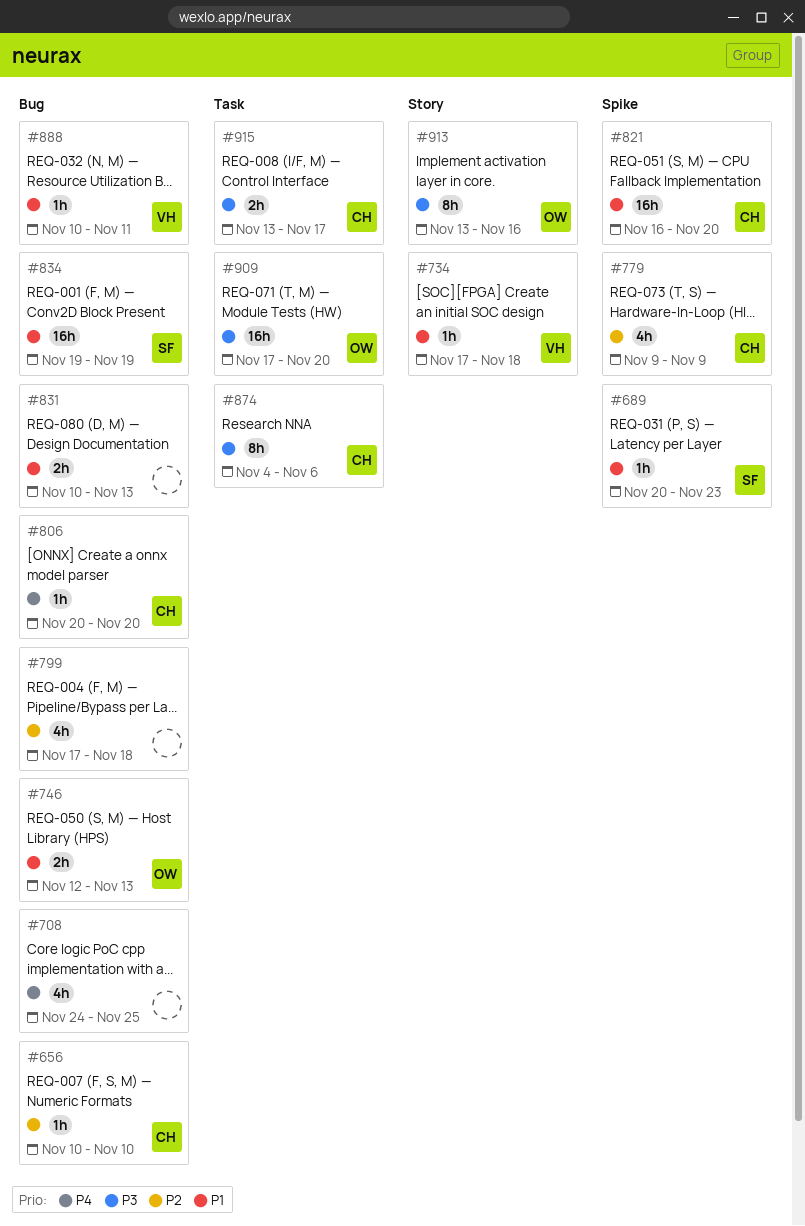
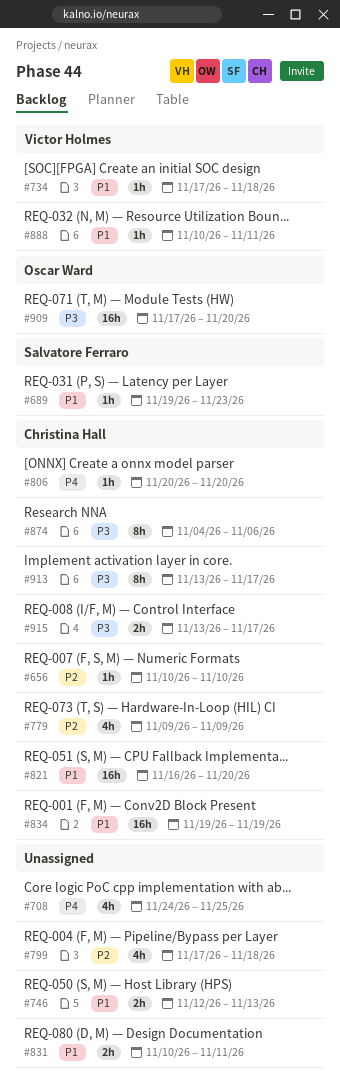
#689, start: Nov 20 -> Nov 19
#746, owner: Oscar Ward -> none
#831, due: Nov 13 -> Nov 11
#834, owner: Salvatore Ferraro -> Christina Hall
#913, owner: Oscar Ward -> Christina Hall
#913, due: Nov 16 -> Nov 17

